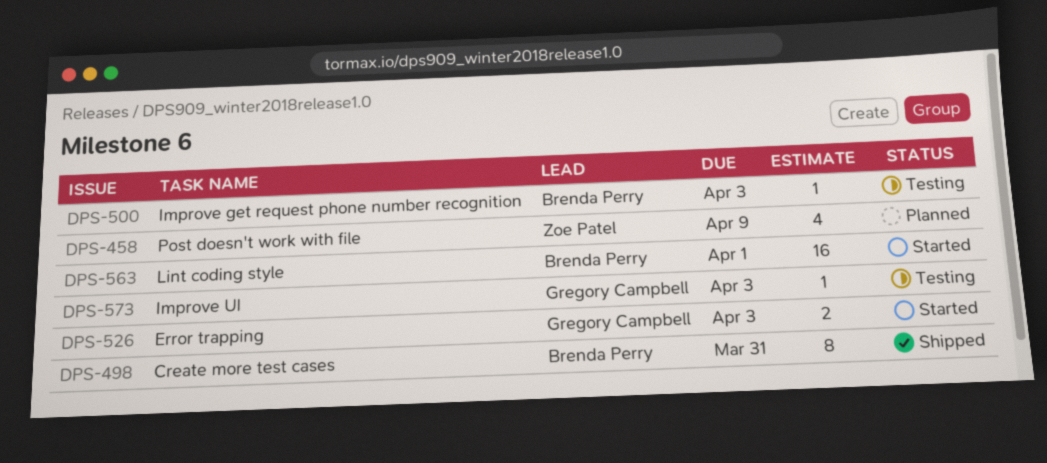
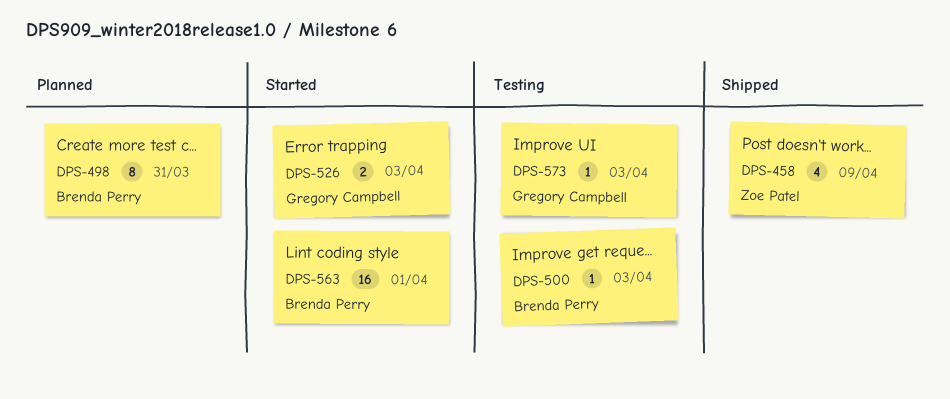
DPS-458, status: Planned -> Shipped
DPS-498, status: Shipped -> Planned

